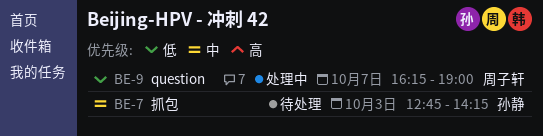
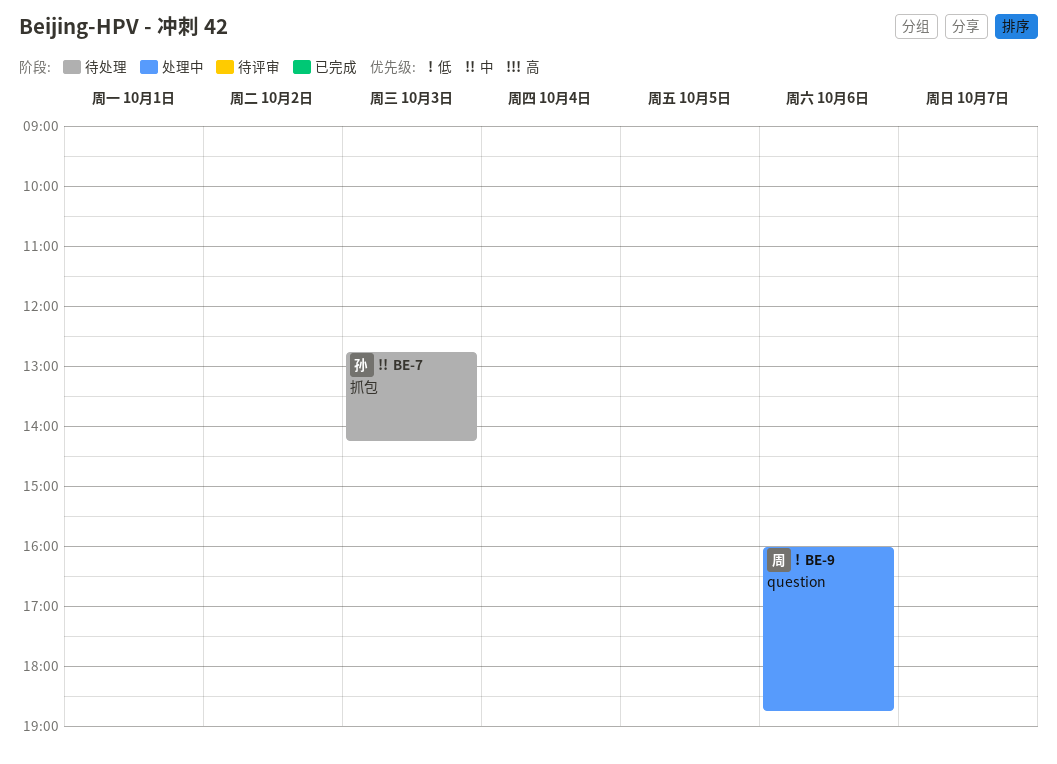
BE-9, day: Oct 7 -> Oct 6
BE-9, begins: 16:15 -> 16:00
BE-9, ends: 19:00 -> 18:45

